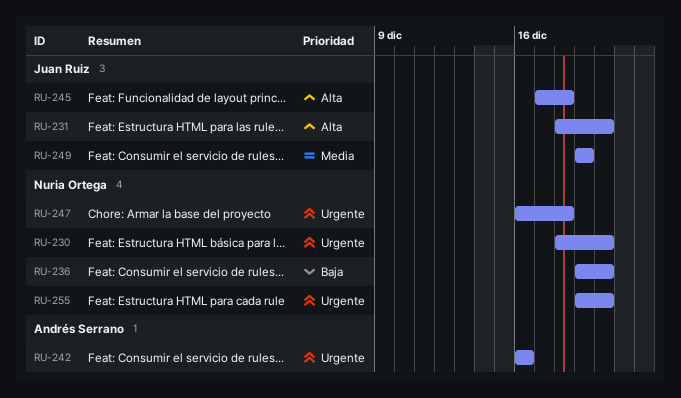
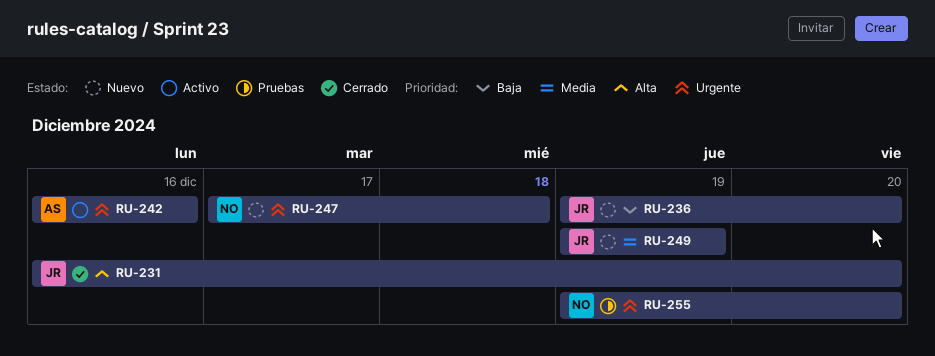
RU-230: present -> none
RU-231, start: Dec 18 -> Dec 16
RU-236, owner: Nuria Ortega -> Juan Ruiz
RU-245: present -> none
RU-247, start: Dec 16 -> Dec 17

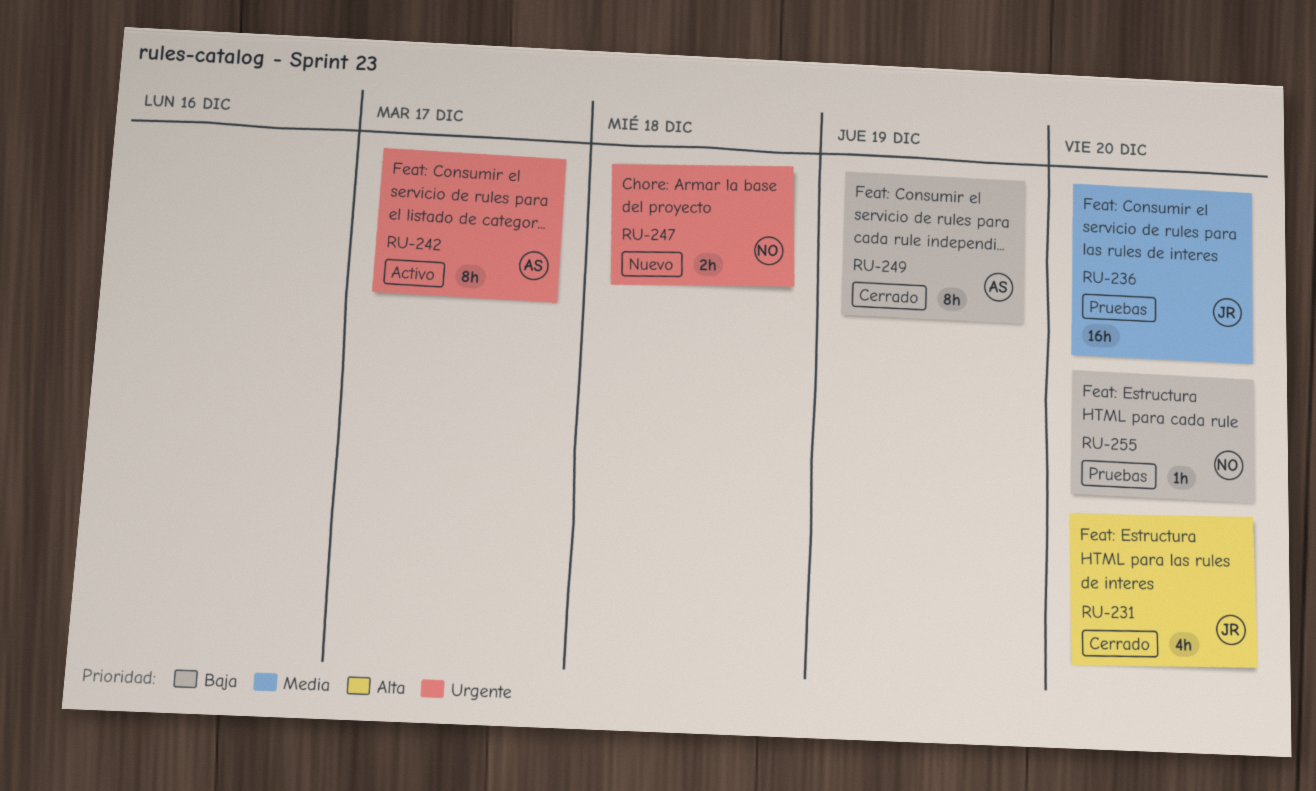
RU-236, status: Nuevo -> Pruebas
RU-236, priority: Baja -> Media
RU-242, due: Dec 16 -> Dec 17
RU-249, status: Nuevo -> Cerrado
RU-249, owner: JR -> AS
RU-249, priority: Media -> Baja
RU-255, priority: Urgente -> Baja

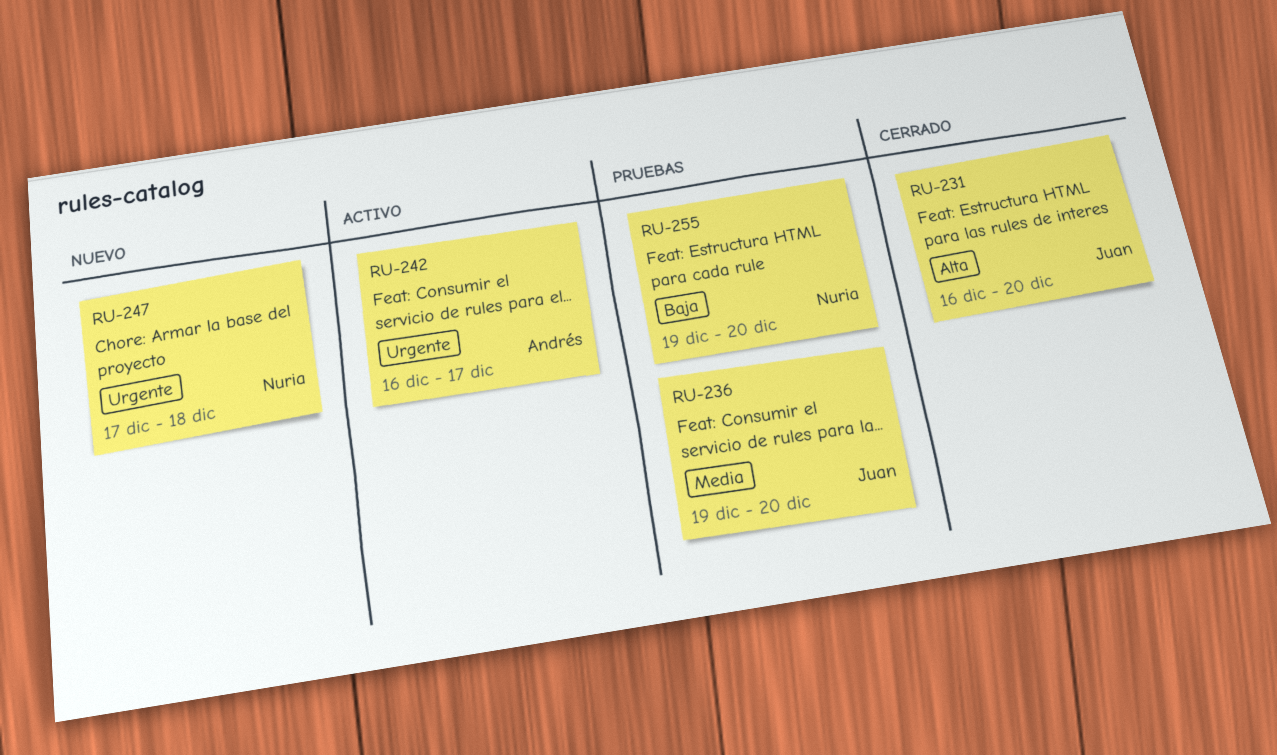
RU-249: present -> none

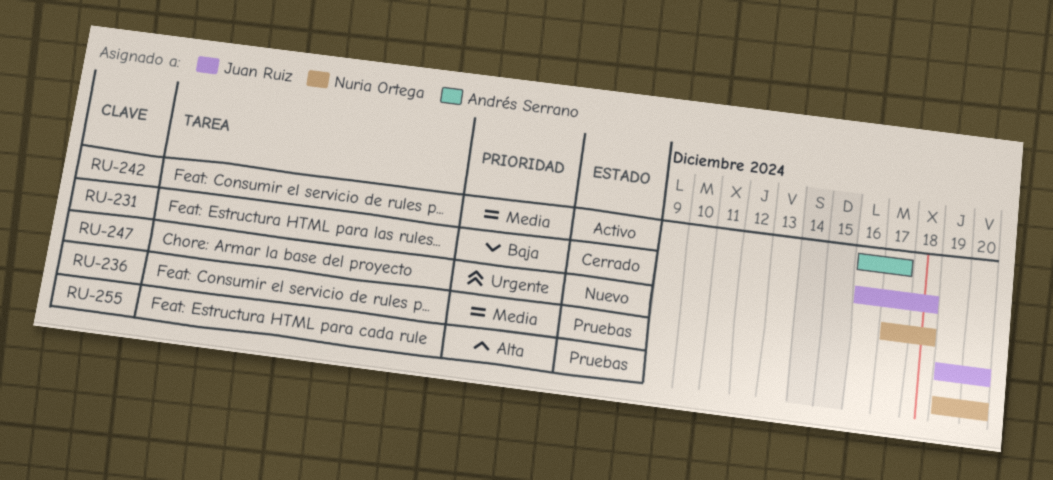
RU-231, priority: Alta -> Baja
RU-231, due: Dec 20 -> Dec 18
RU-242, priority: Urgente -> Media
RU-255, priority: Baja -> Alta

